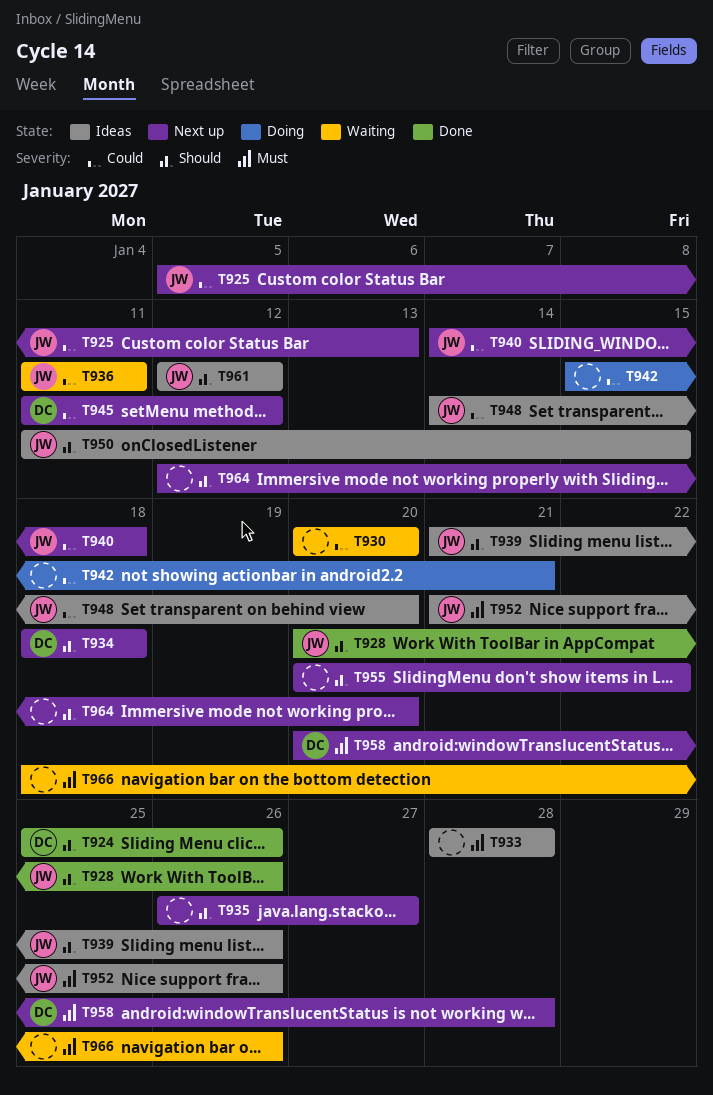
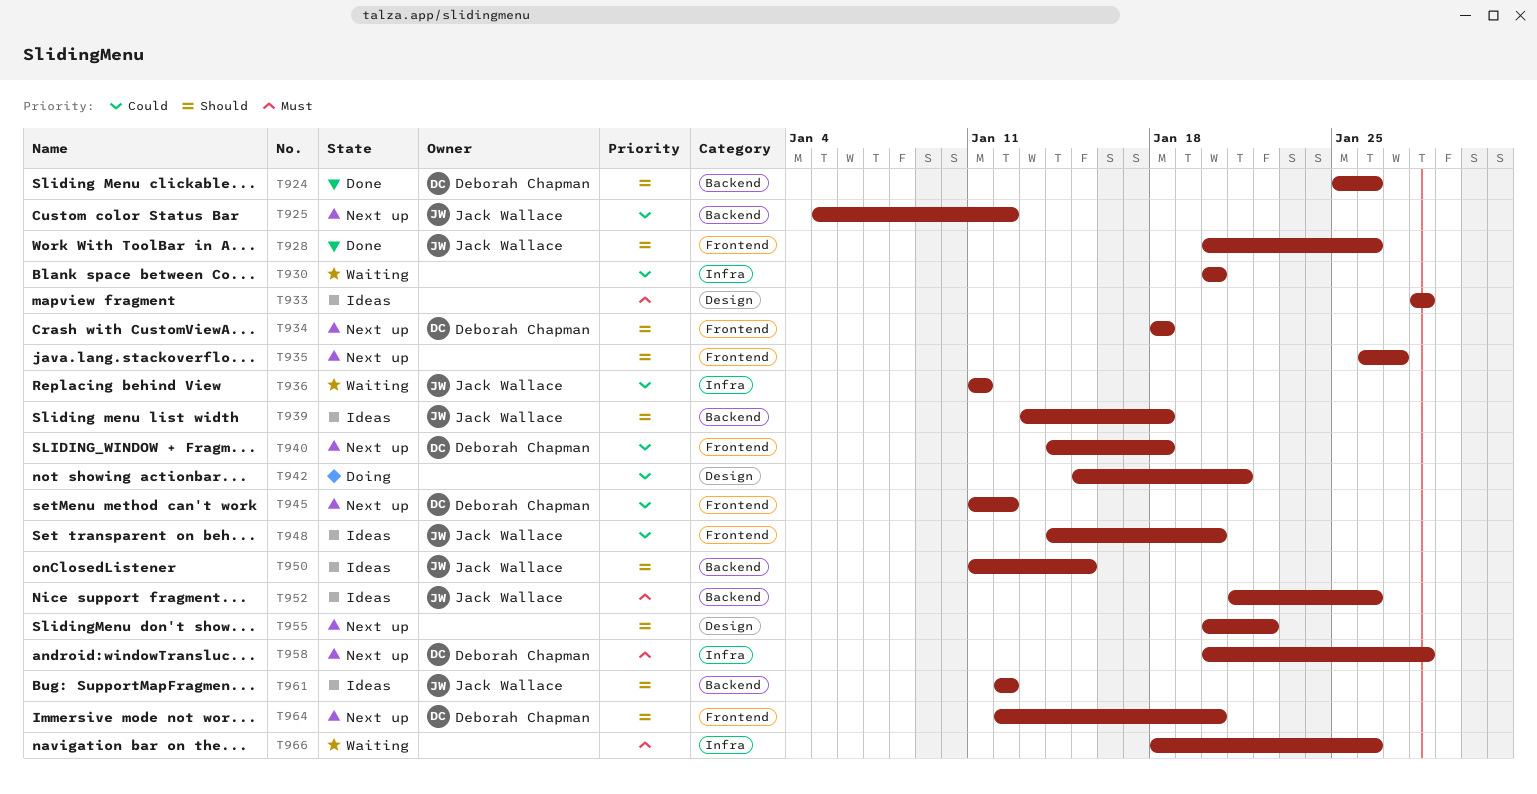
T925, due: Jan 13 -> Jan 12
T939, start: Jan 21 -> Jan 13
T939, due: Jan 26 -> Jan 18
T940, owner: Jack Wallace -> Deborah Chapman
T964, owner: none -> Deborah Chapman

